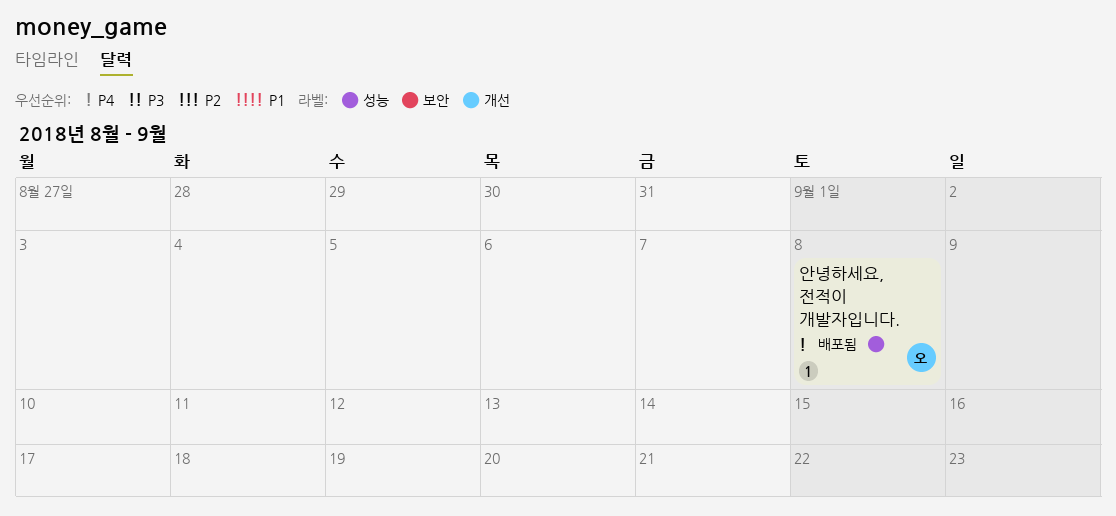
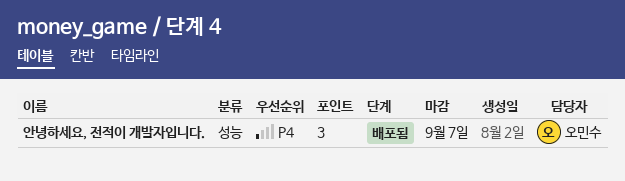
안녕하세요, 전적이 개발자입니다., estimate: 1 -> 3
안녕하세요, 전적이 개발자입니다., due: Sep 8 -> Sep 7

